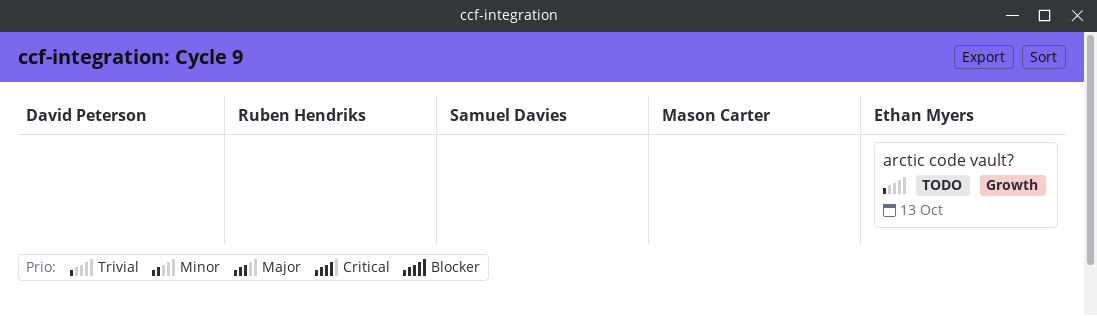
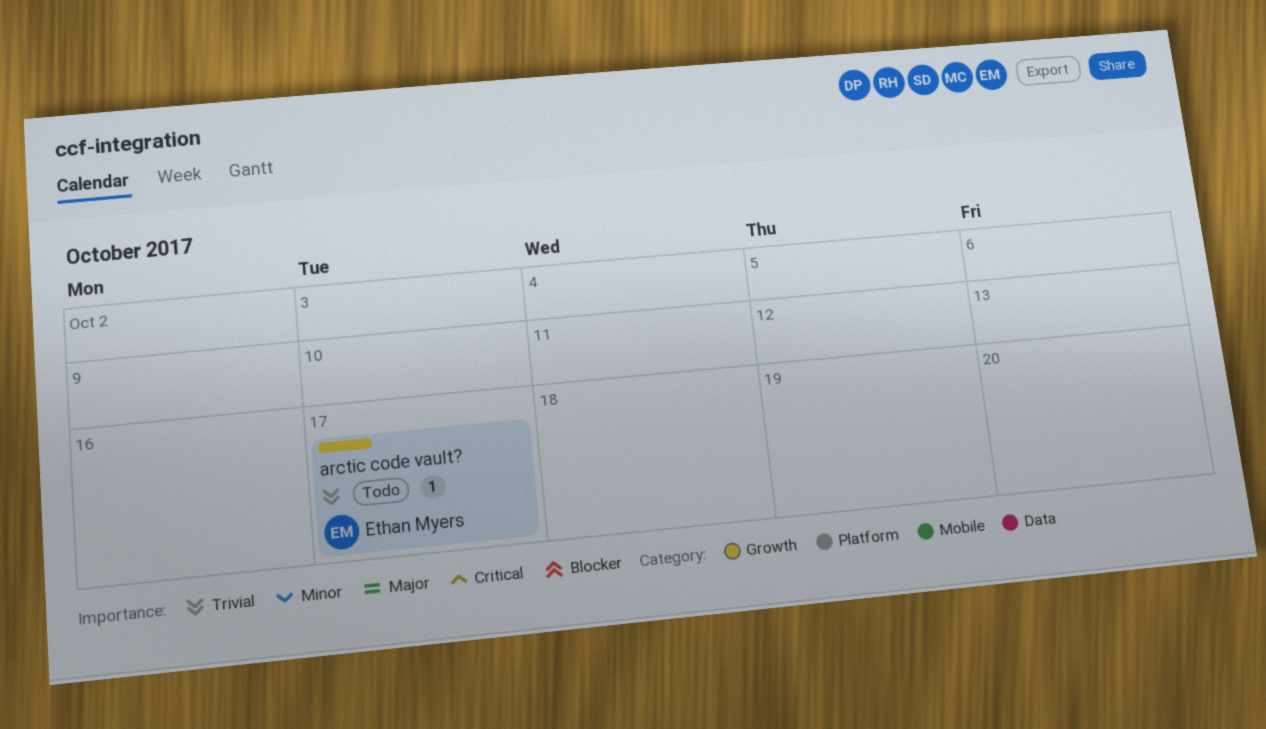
arctic code vault?, due: Oct 13 -> Oct 17

